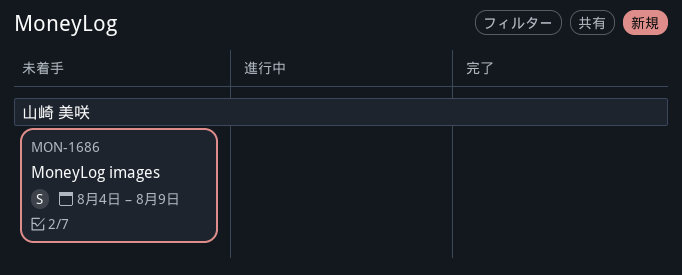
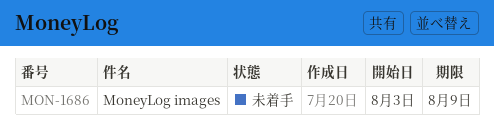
MON-1686, start: Aug 4 -> Aug 3

